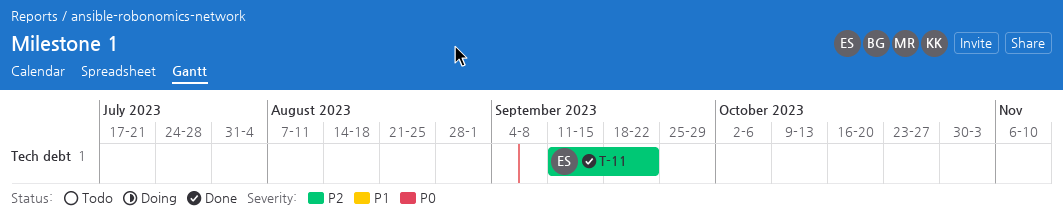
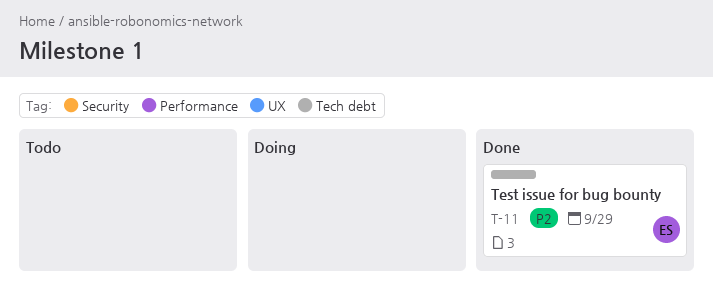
T-11, due: Sep 22 -> Sep 29

